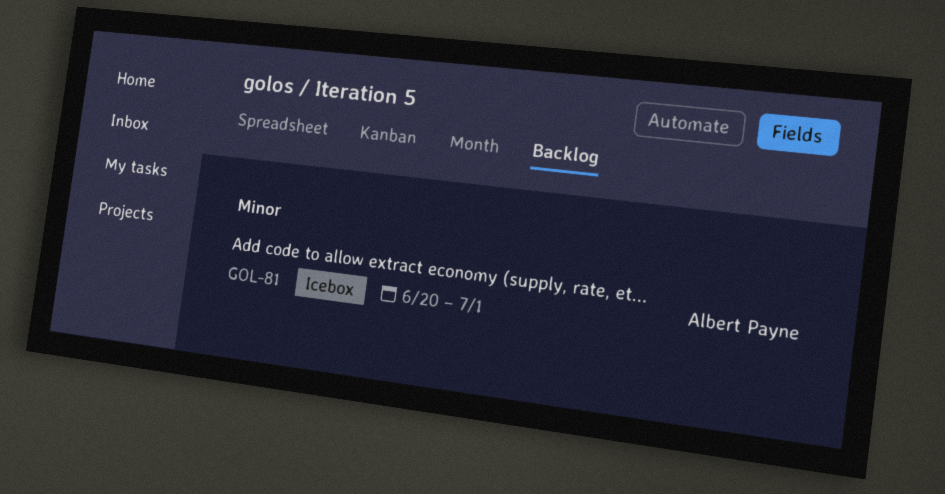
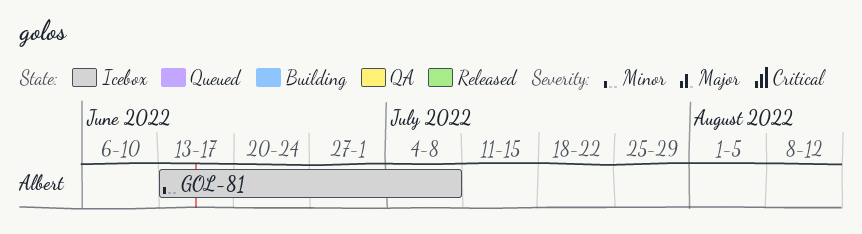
GOL-81, start: Jun 20 -> Jun 13
GOL-81, due: Jul 1 -> Jul 8

